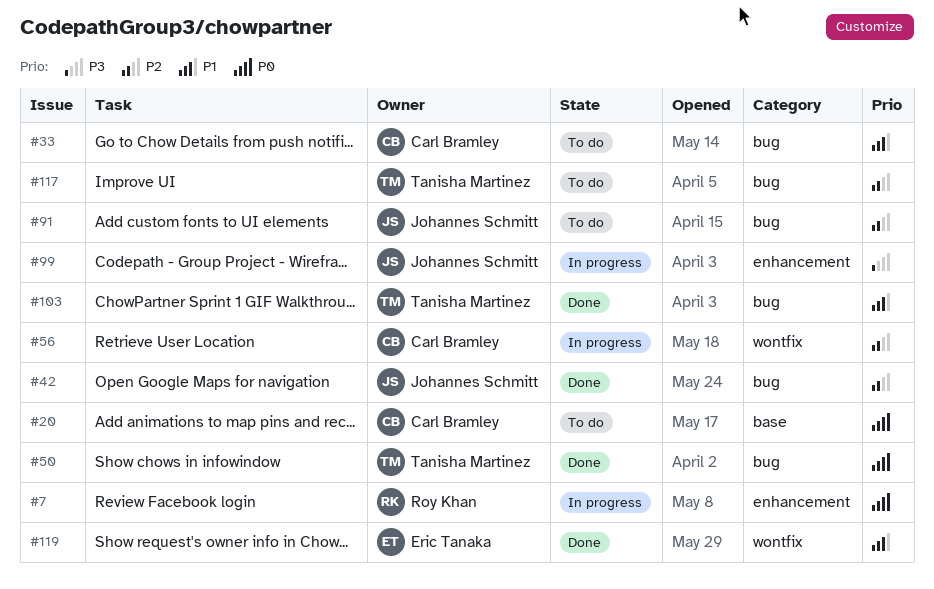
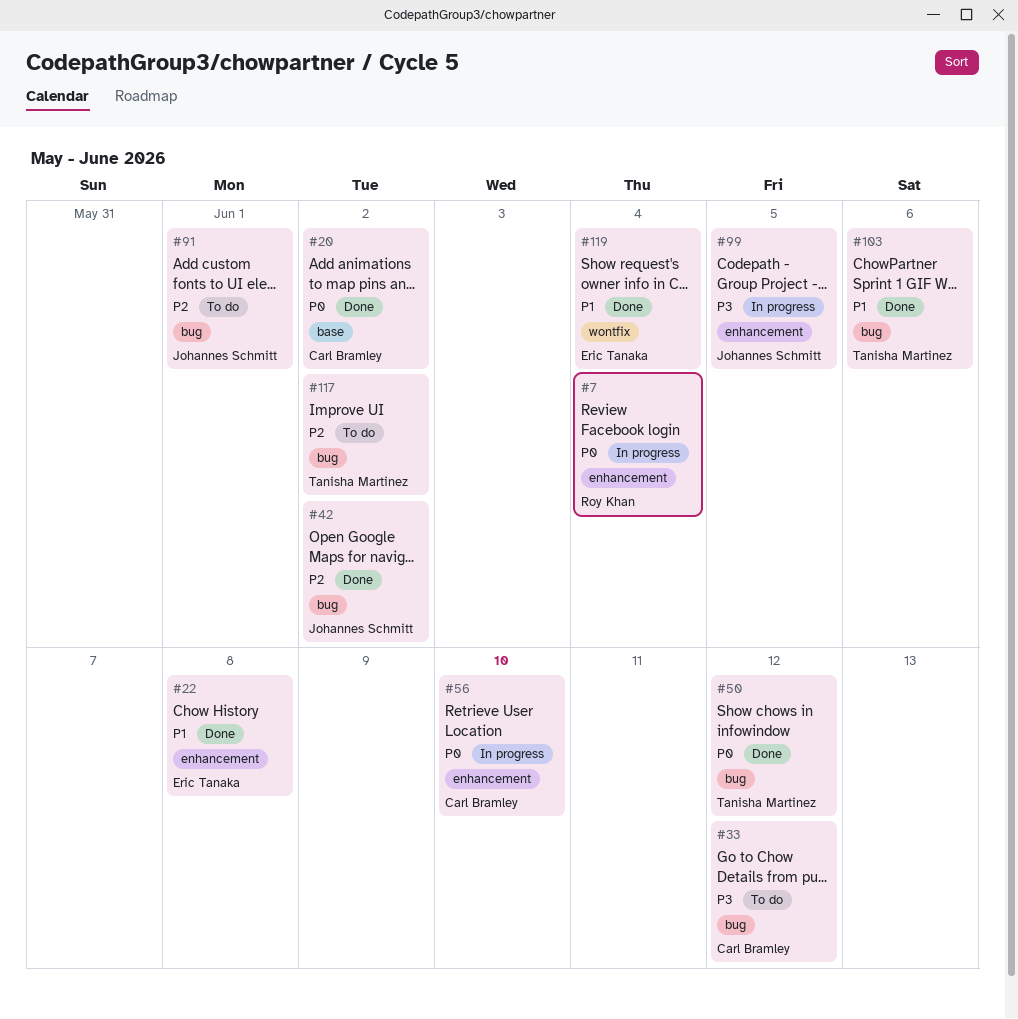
#20, status: To do -> Done
#22: none -> present
#33, priority: P1 -> P3
#56, priority: P2 -> P0
#56, label: wontfix -> enhancement

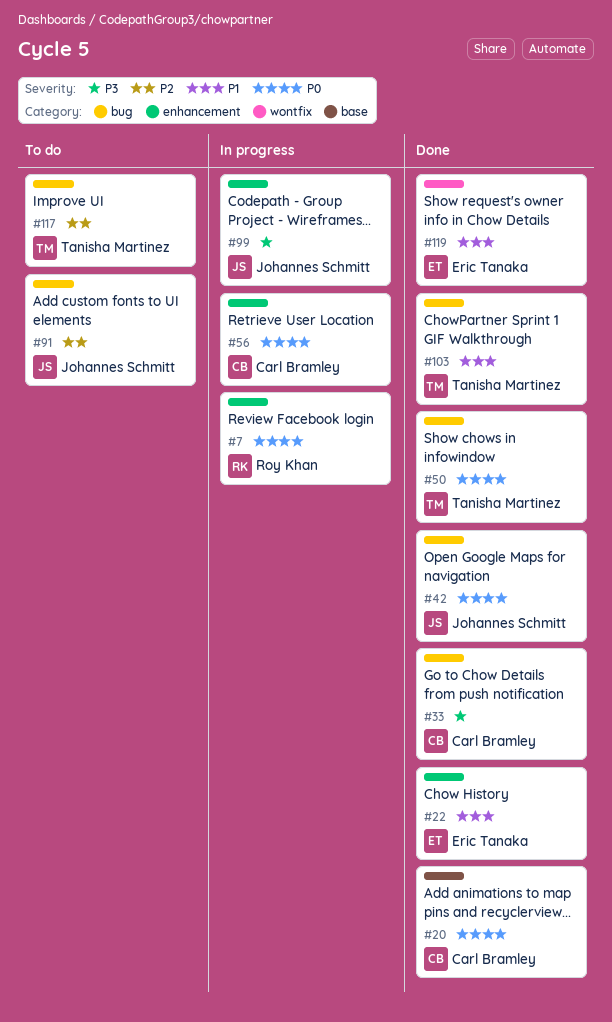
#33, status: To do -> Done
#42, priority: P2 -> P0

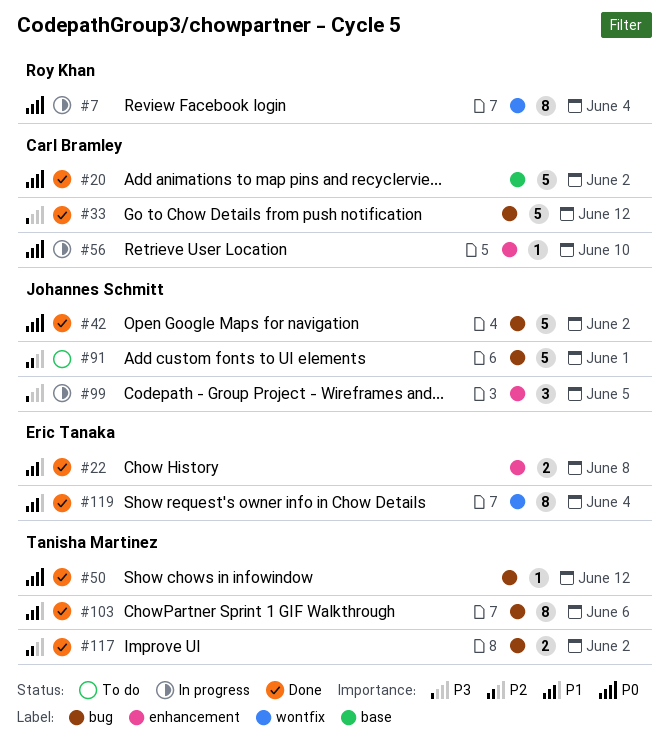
#7, label: enhancement -> wontfix
#117, status: To do -> Done

